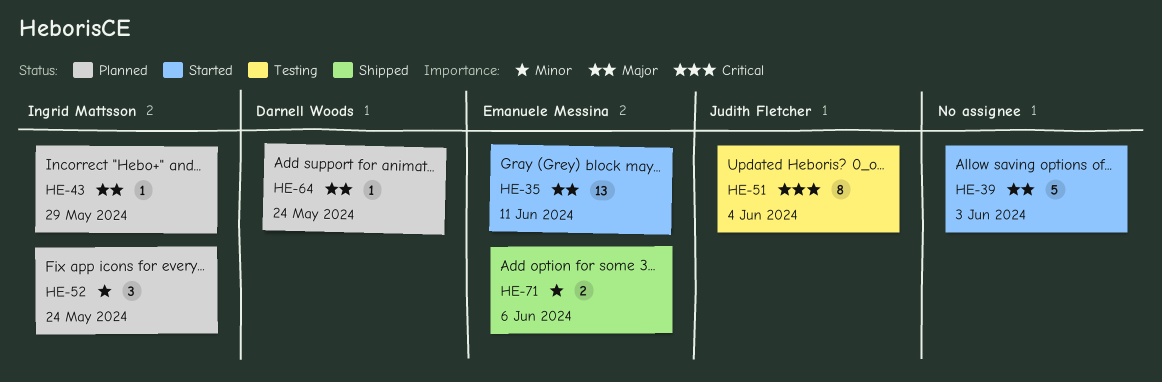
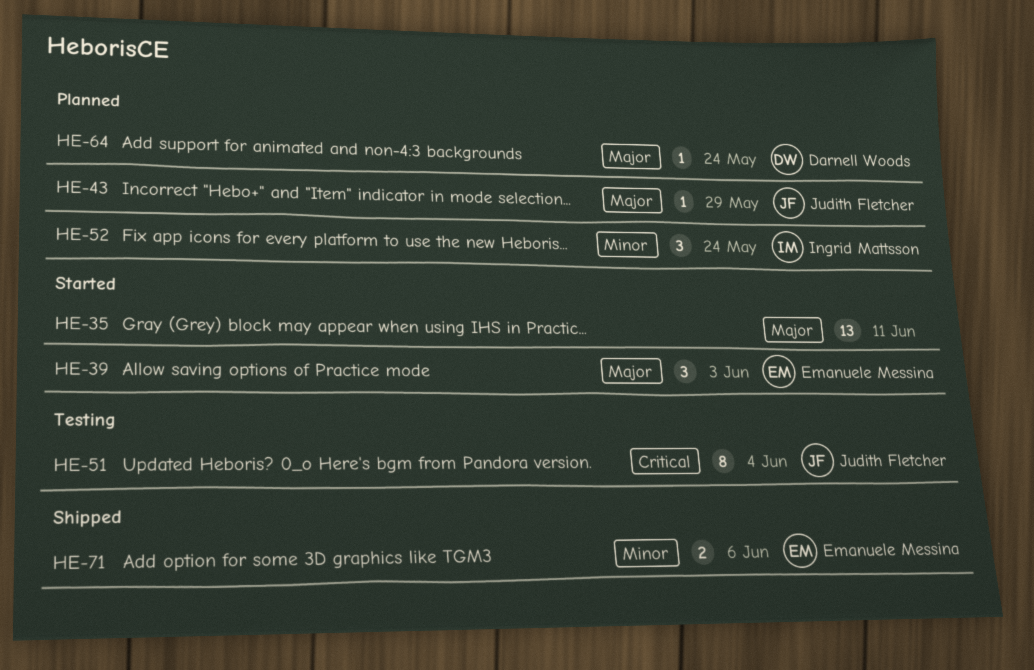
HE-35, owner: Emanuele Messina -> none
HE-39, owner: none -> Emanuele Messina
HE-39, estimate: 5 -> 3
HE-43, owner: Ingrid Mattsson -> Judith Fletcher

